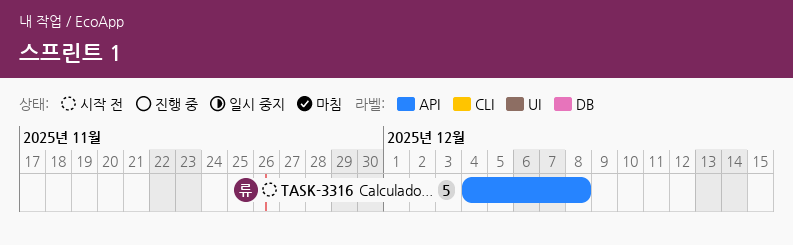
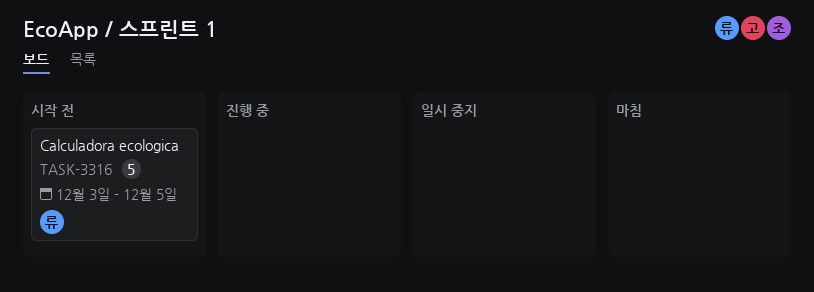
TASK-3316, start: Dec 4 -> Dec 3
TASK-3316, due: Dec 8 -> Dec 5

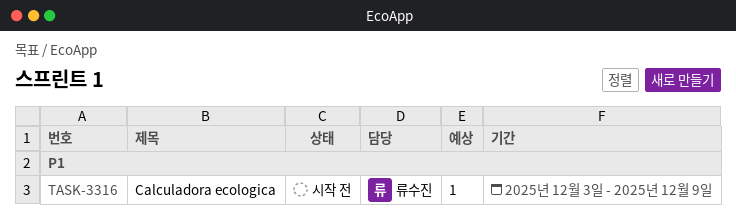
TASK-3316, estimate: 5 -> 1
TASK-3316, due: Dec 5 -> Dec 9

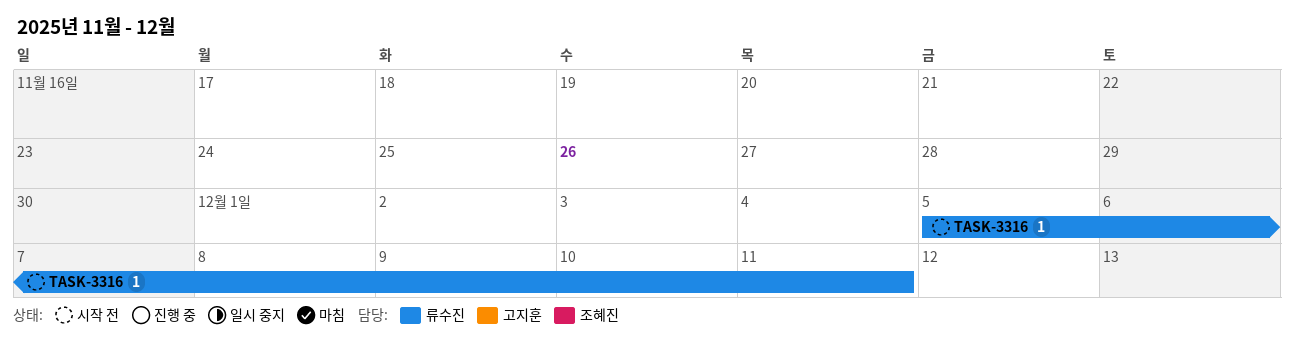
TASK-3316, start: Dec 3 -> Dec 5
TASK-3316, due: Dec 9 -> Dec 11

